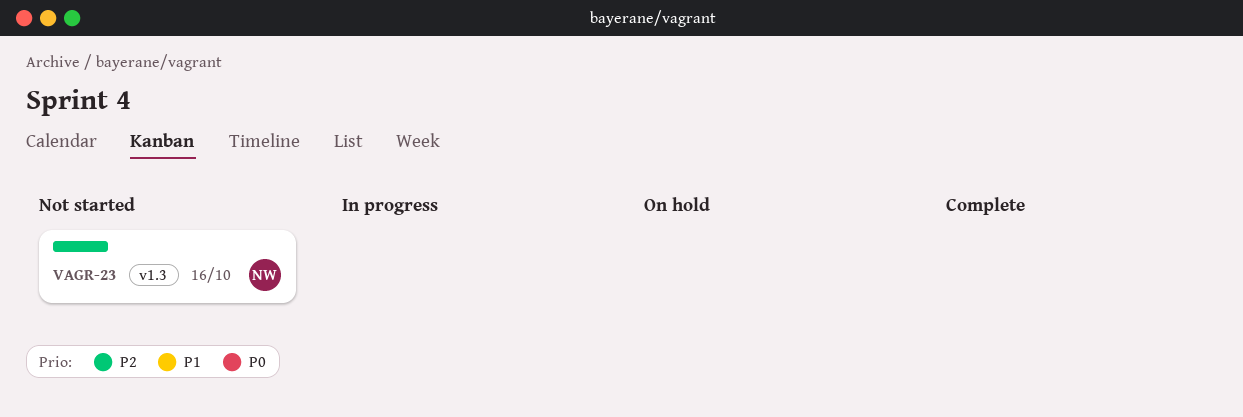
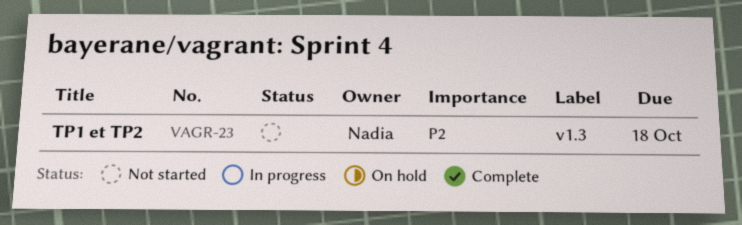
VAGR-23, due: Oct 16 -> Oct 18

